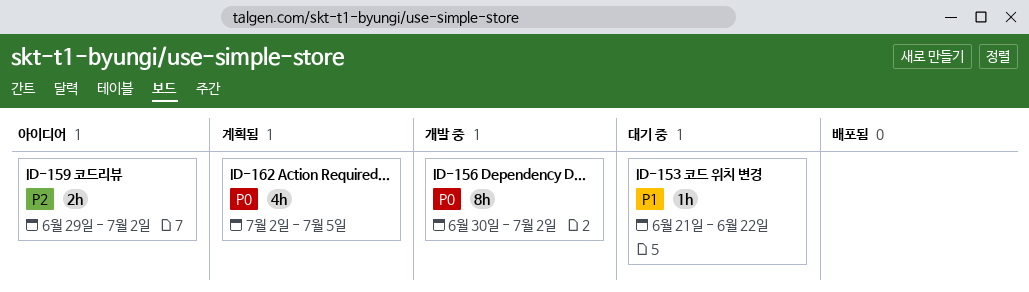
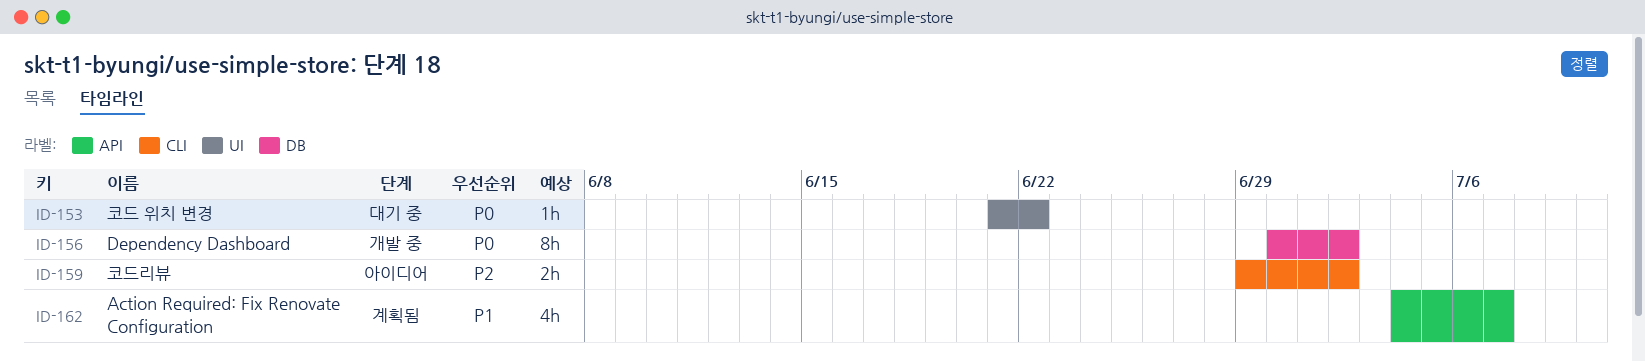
ID-153, priority: P1 -> P0
ID-162, priority: P0 -> P1
ID-162, start: Jul 2 -> Jul 4
ID-162, due: Jul 5 -> Jul 7

